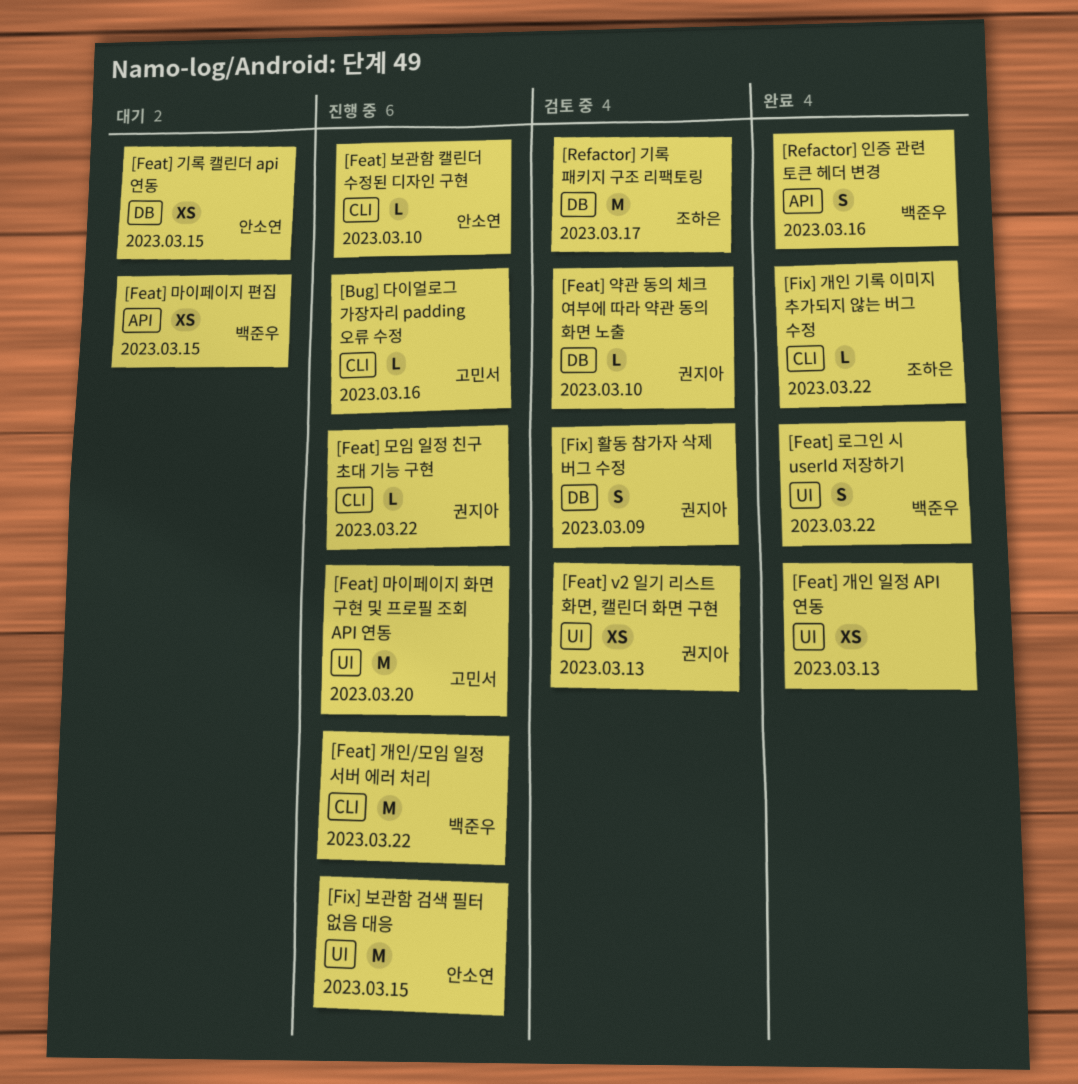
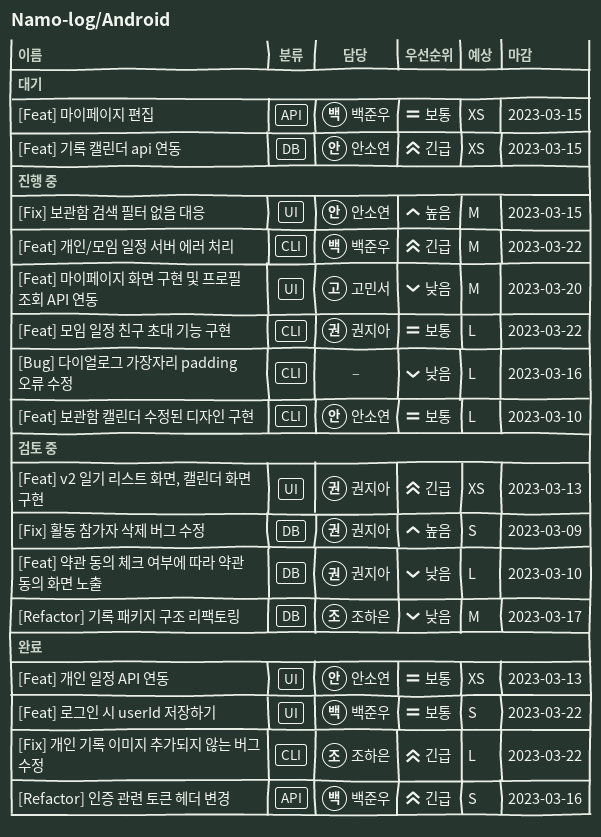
[Bug] 다이얼로그 가장자리 padding 오류 수정, owner: 고민서 -> none
[Feat] 개인 일정 API 연동, owner: none -> 안소연

